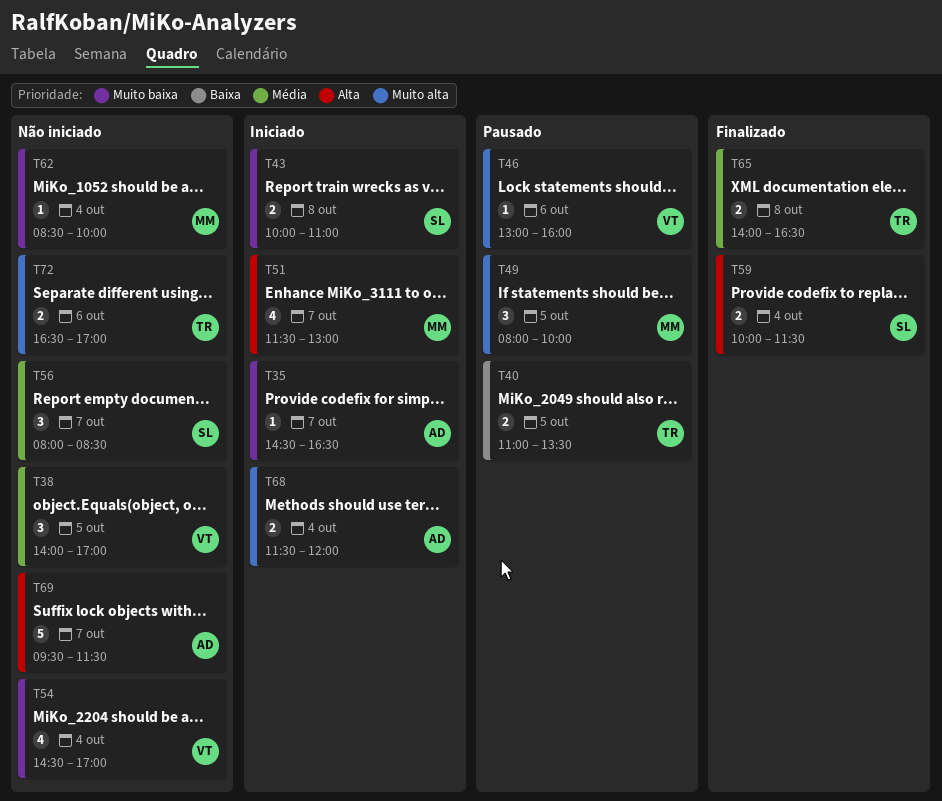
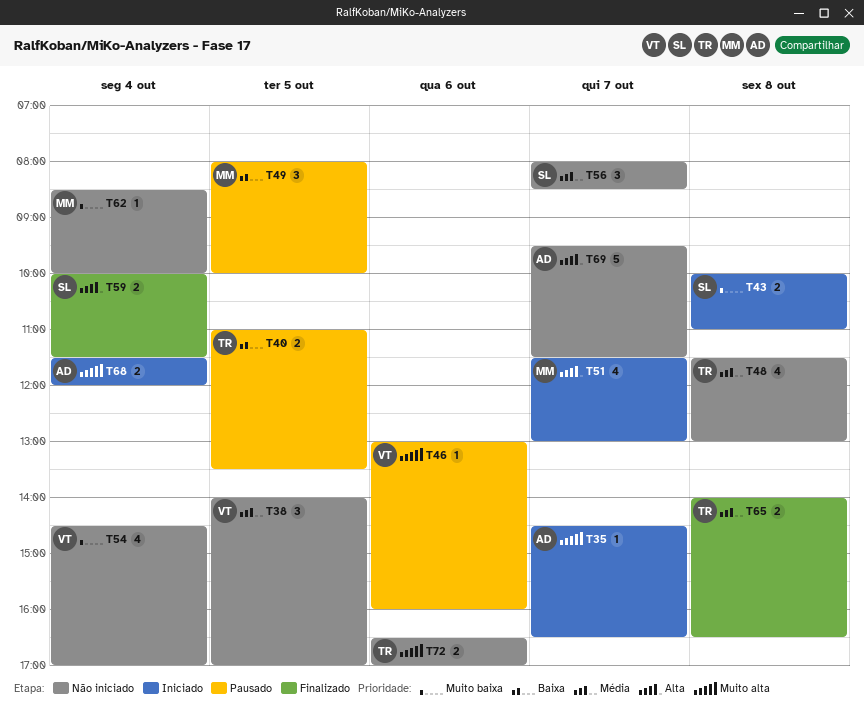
T35, priority: Muito baixa -> Muito alta
T48: none -> present
T49, priority: Muito alta -> Baixa

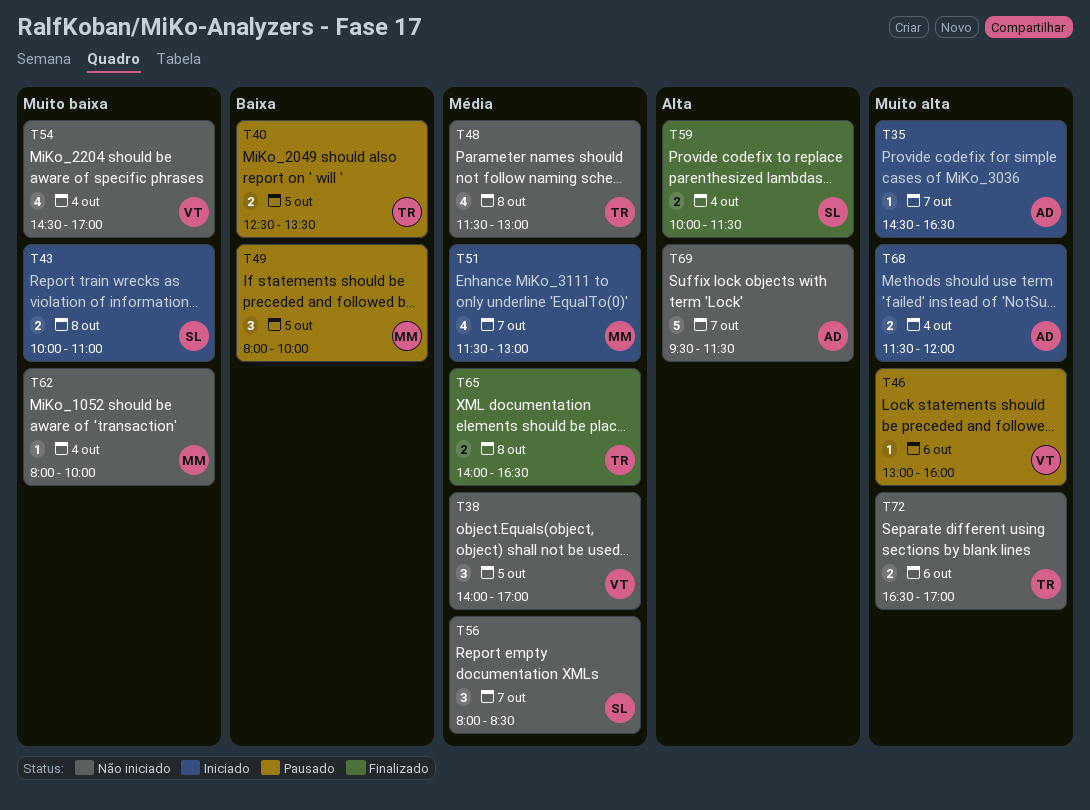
T40, begins: 11:00 -> 12:30
T51, priority: Alta -> Média
T62, begins: 08:30 -> 08:00

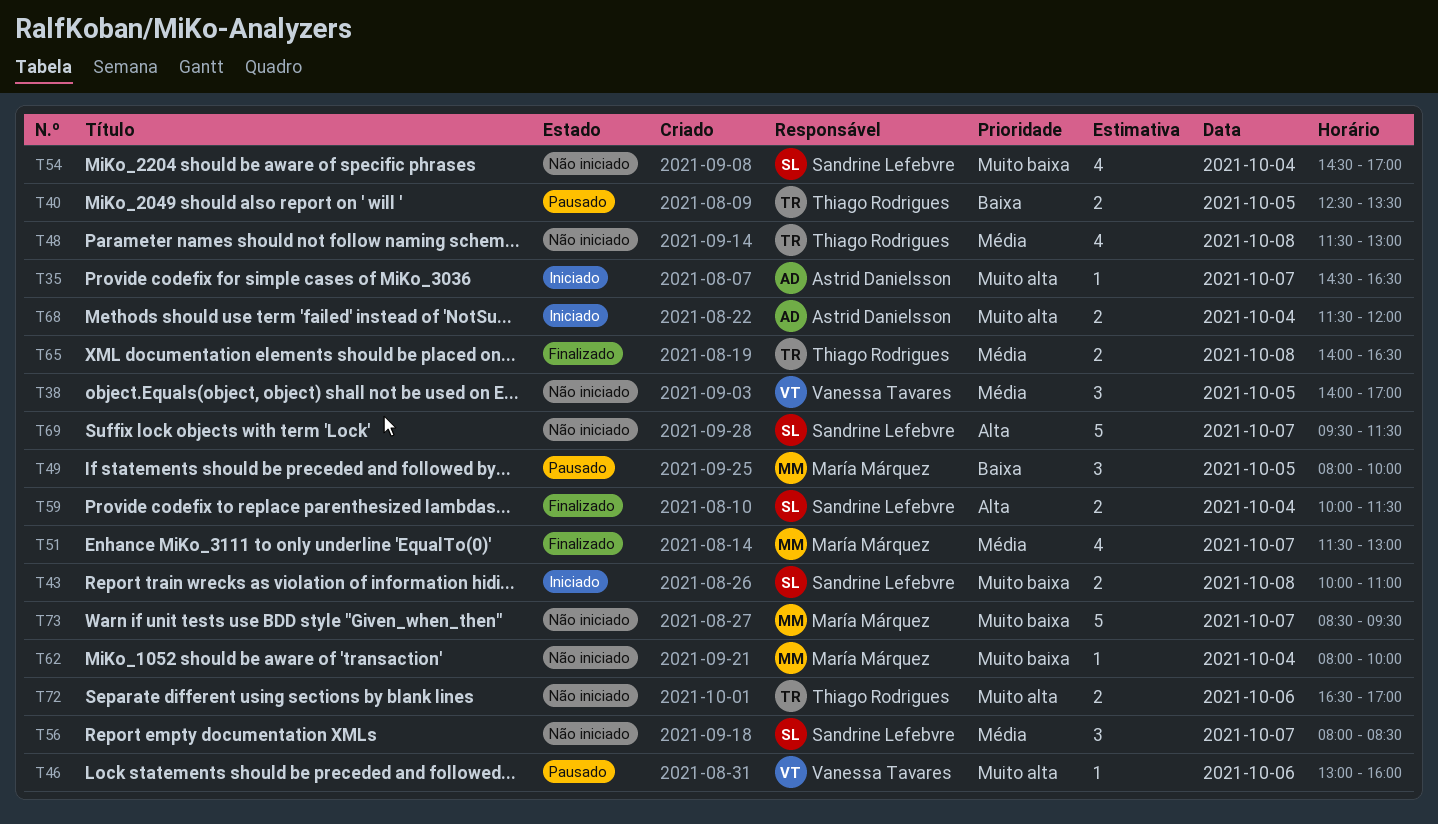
T51, status: Iniciado -> Finalizado
T54, owner: Vanessa Tavares -> Sandrine Lefebvre
T69, owner: Astrid Danielsson -> Sandrine Lefebvre
T73: none -> present

